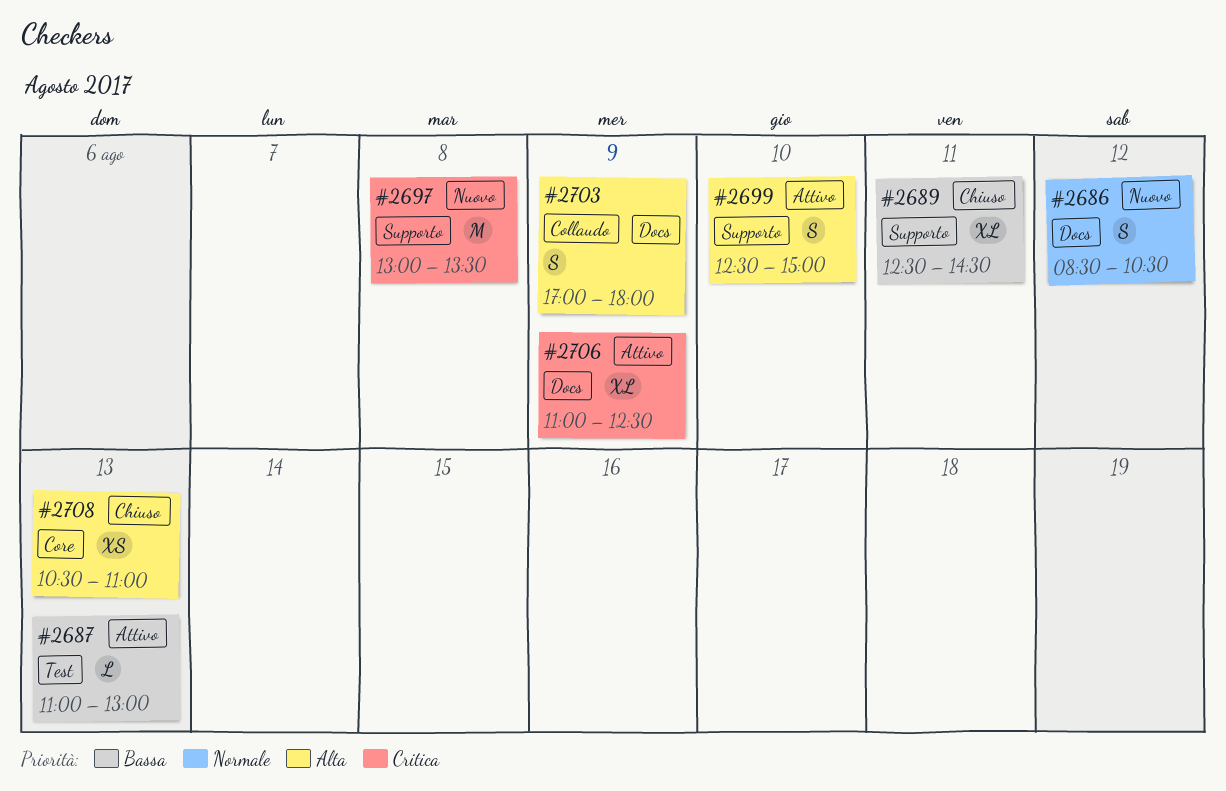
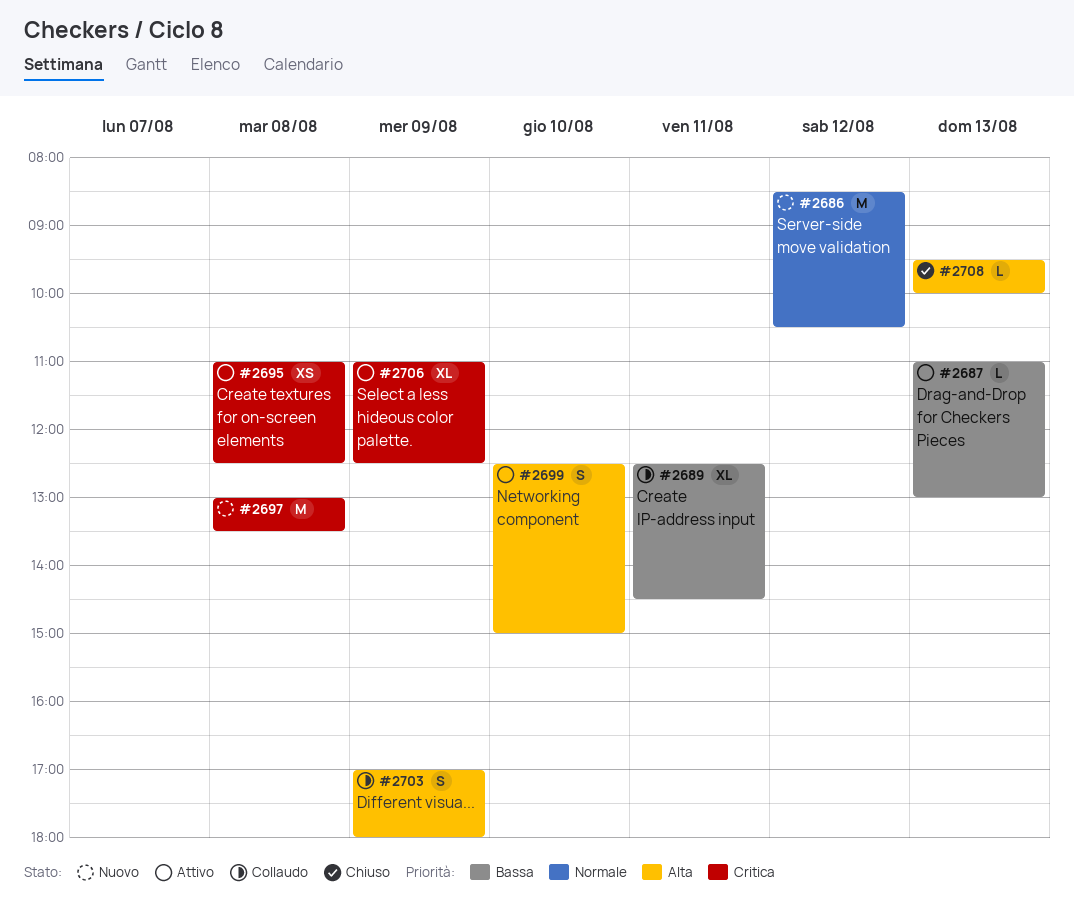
#2686, estimate: S -> M
#2689, status: Chiuso -> Collaudo
#2695: none -> present
#2708, estimate: XS -> L
#2708, begins: 10:30 -> 09:30
#2708, ends: 11:00 -> 10:00

